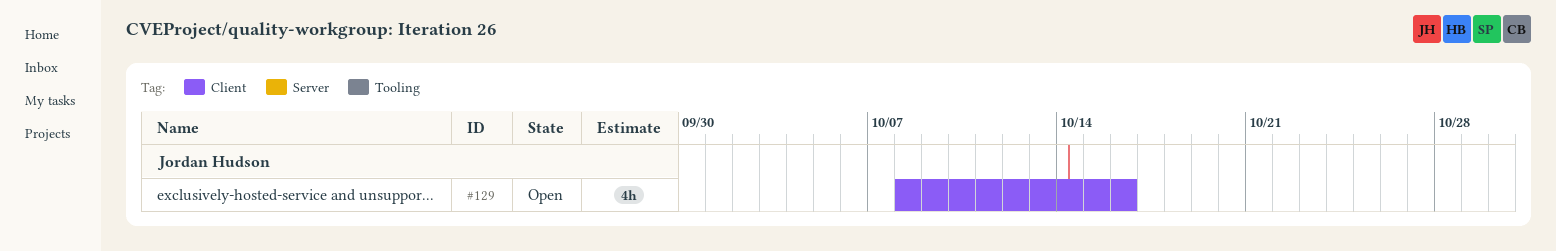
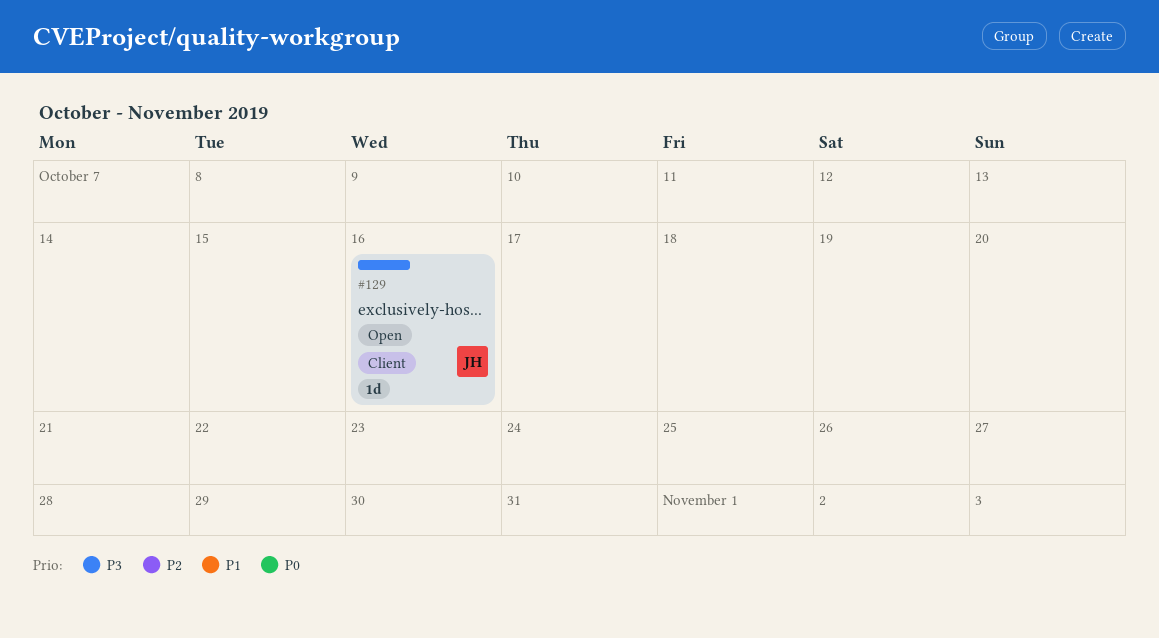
#129, estimate: 4h -> 1d

